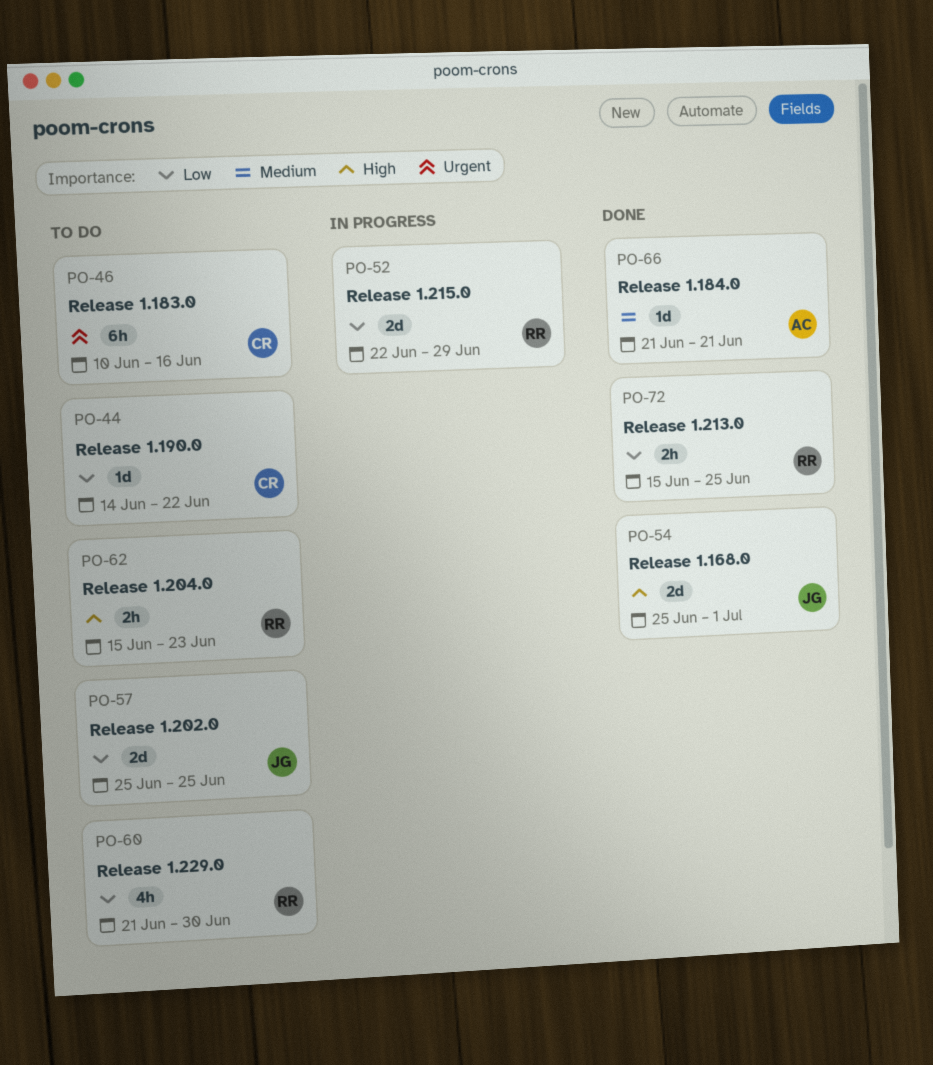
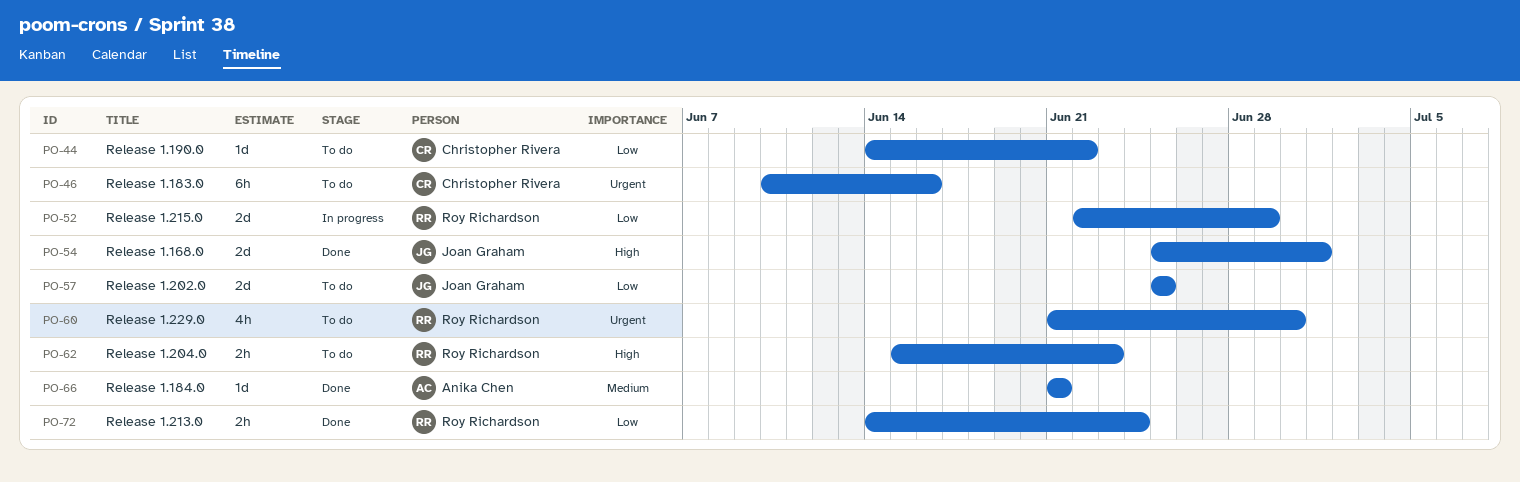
PO-60, priority: Low -> Urgent
PO-72, start: Jun 15 -> Jun 14
PO-72, due: Jun 25 -> Jun 24

